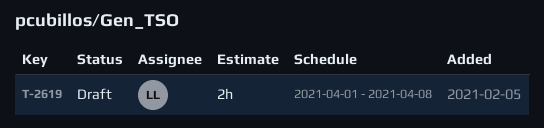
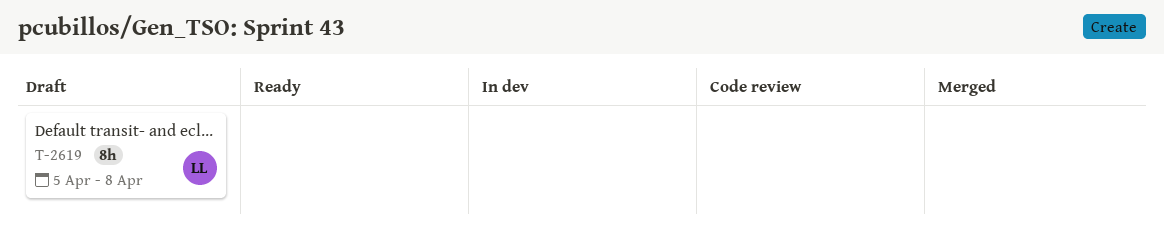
T-2619, estimate: 2h -> 8h
T-2619, start: Apr 1 -> Apr 5

